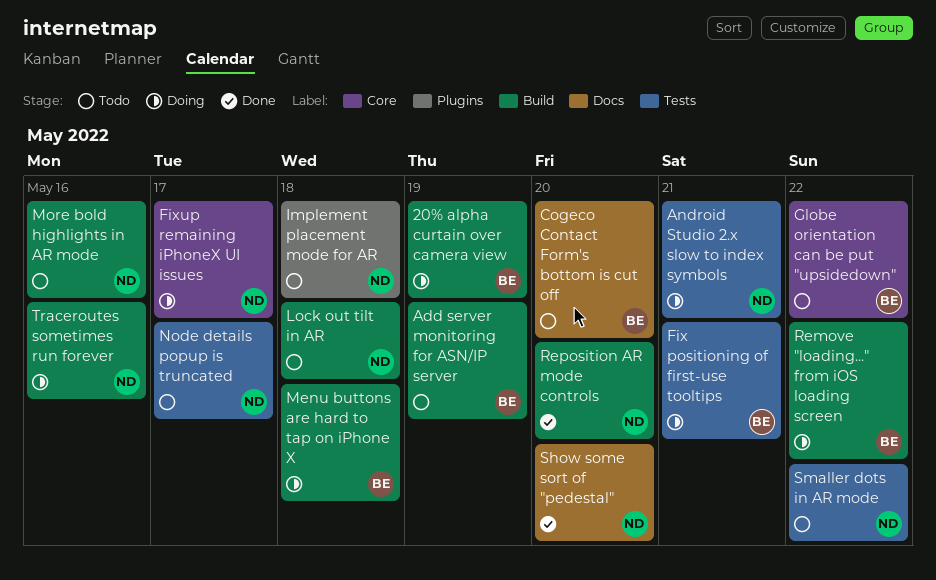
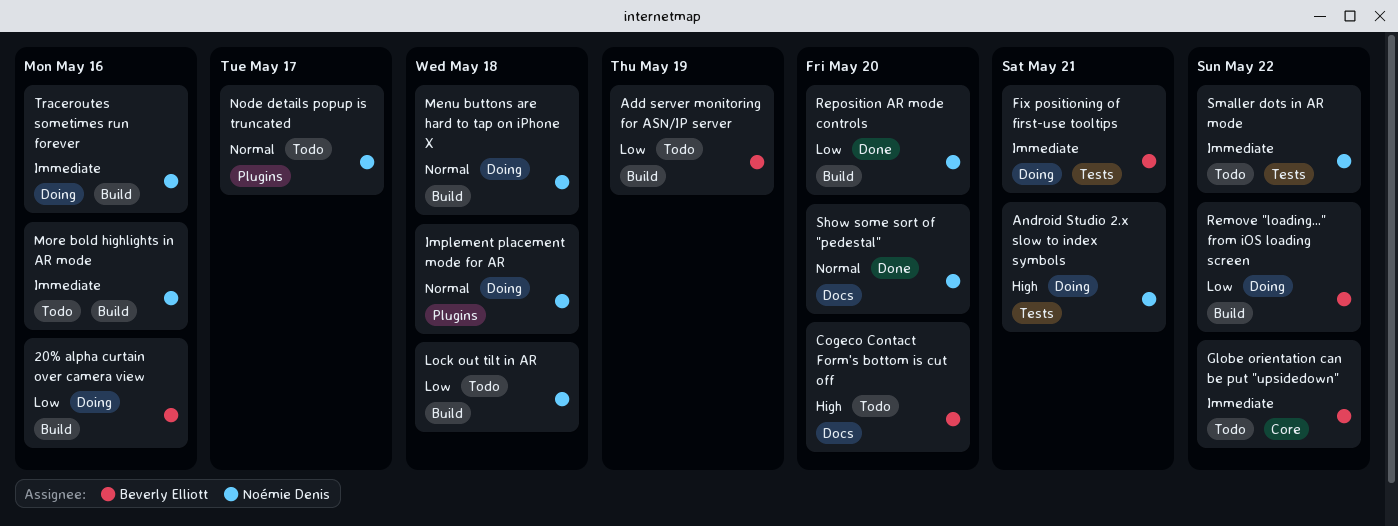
20% alpha curtain over camera view, due: May 19 -> May 16
Fixup remaining iPhoneX UI issues: present -> none
Implement placement mode for AR, status: Todo -> Doing
Menu buttons are hard to tap on iPhone X, owner: Beverly Elliott -> Noémie Denis
Node details popup is truncated, label: Tests -> Plugins

